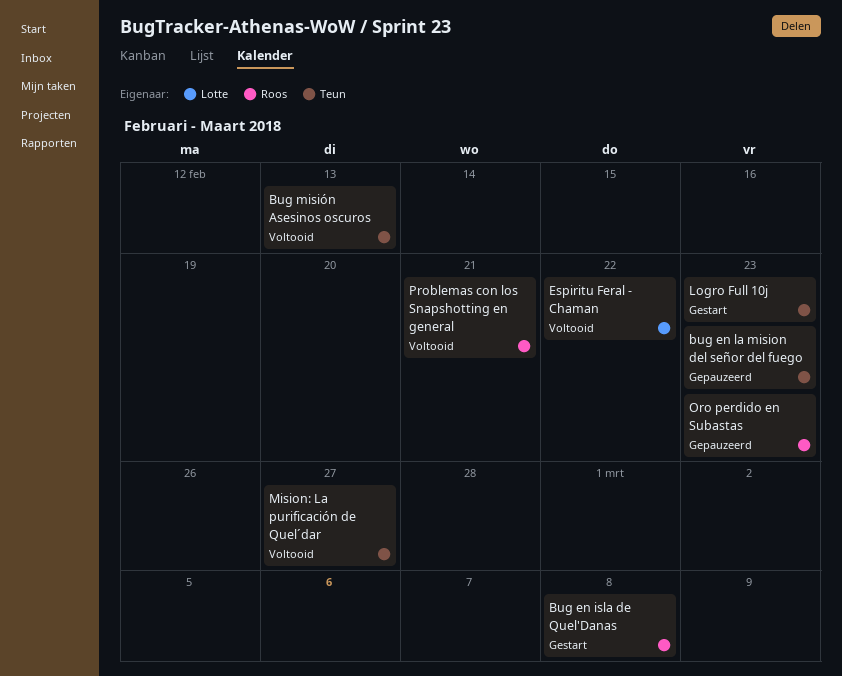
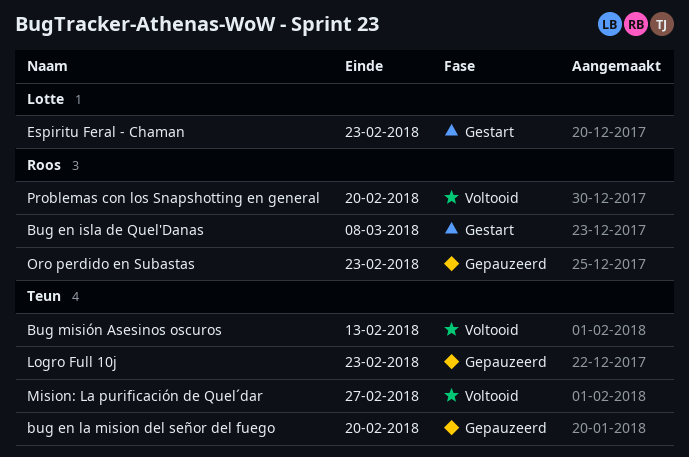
bug en la mision del señor del fuego, due: Feb 23 -> Feb 20
Espiritu Feral - Chaman, status: Voltooid -> Gestart
Espiritu Feral - Chaman, due: Feb 22 -> Feb 23
Logro Full 10j, status: Gestart -> Gepauzeerd
Problemas con los Snapshotting en general, due: Feb 21 -> Feb 20

